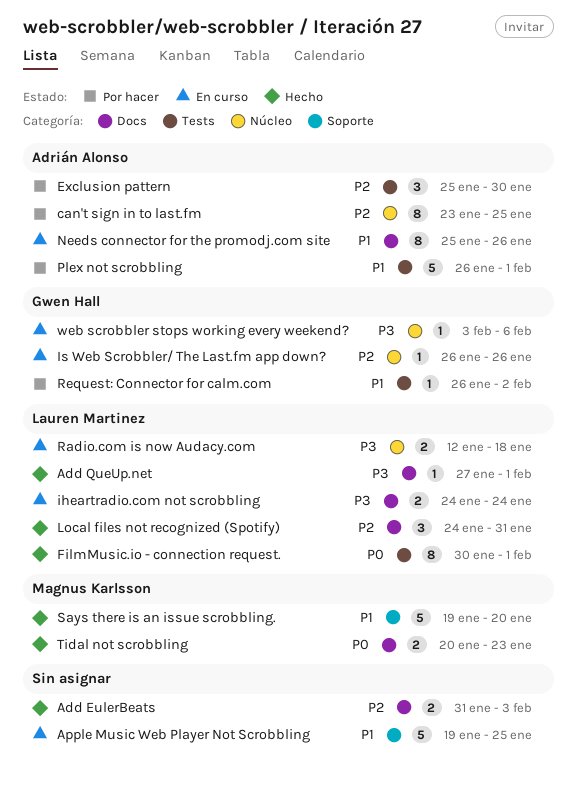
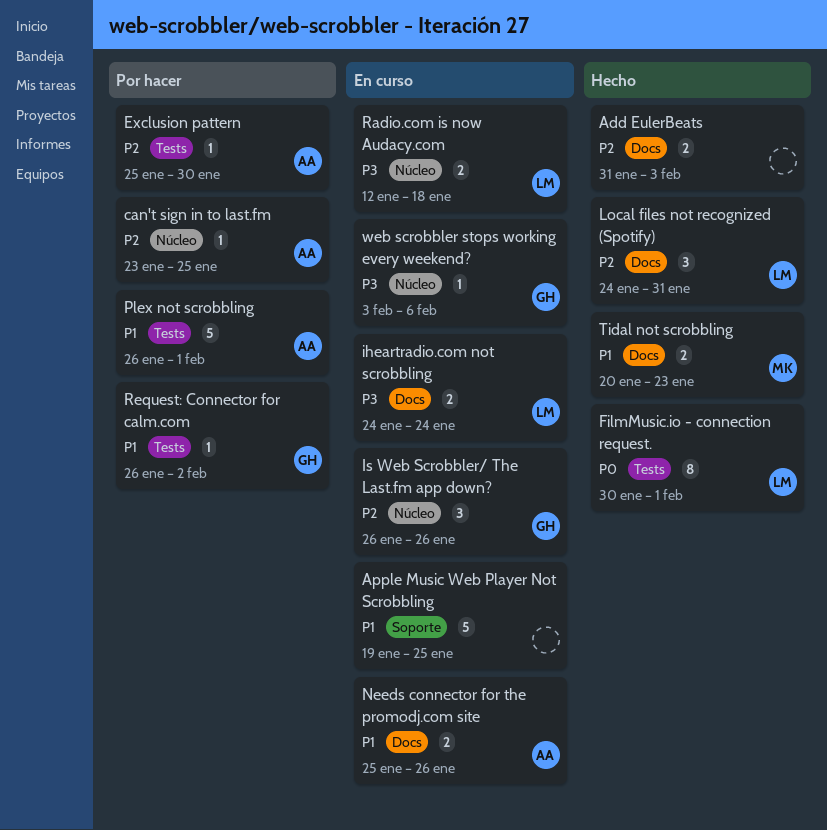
Add QueUp.net: present -> none
can't sign in to last.fm, estimate: 8 -> 1
Exclusion pattern, estimate: 3 -> 1
Is Web Scrobbler/ The Last.fm app down?, estimate: 1 -> 3
Needs connector for the promodj.com site, estimate: 8 -> 2
Says there is an issue scrobbling.: present -> none
Tidal not scrobbling, priority: P0 -> P1

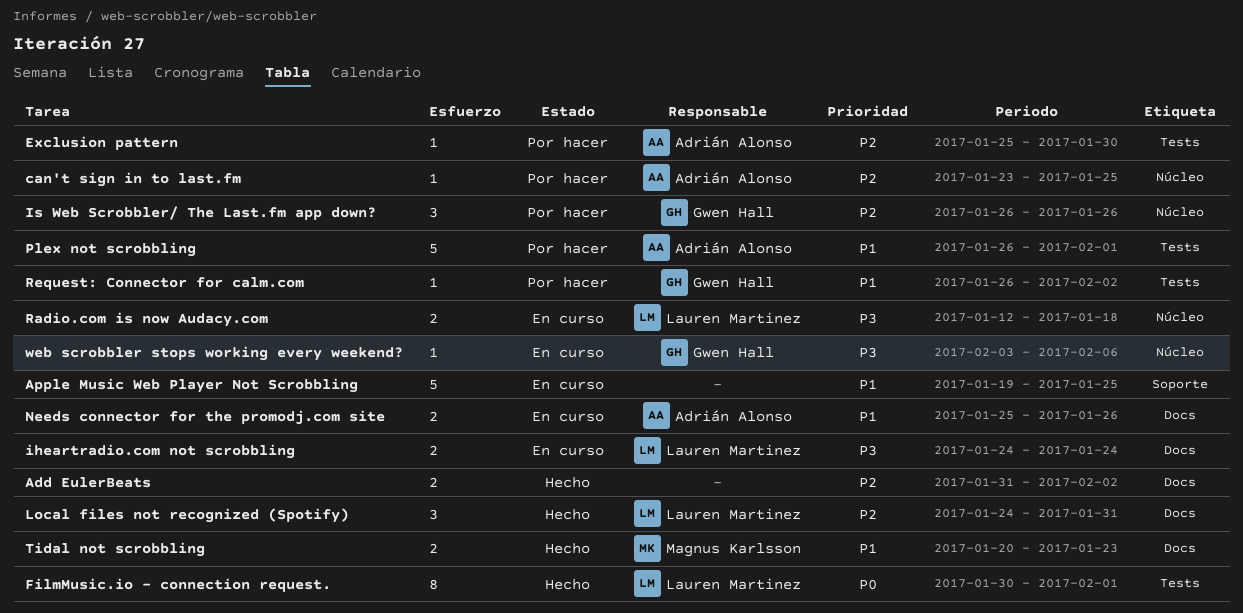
Add EulerBeats, due: Feb 3 -> Feb 2
Is Web Scrobbler/ The Last.fm app down?, status: En curso -> Por hacer

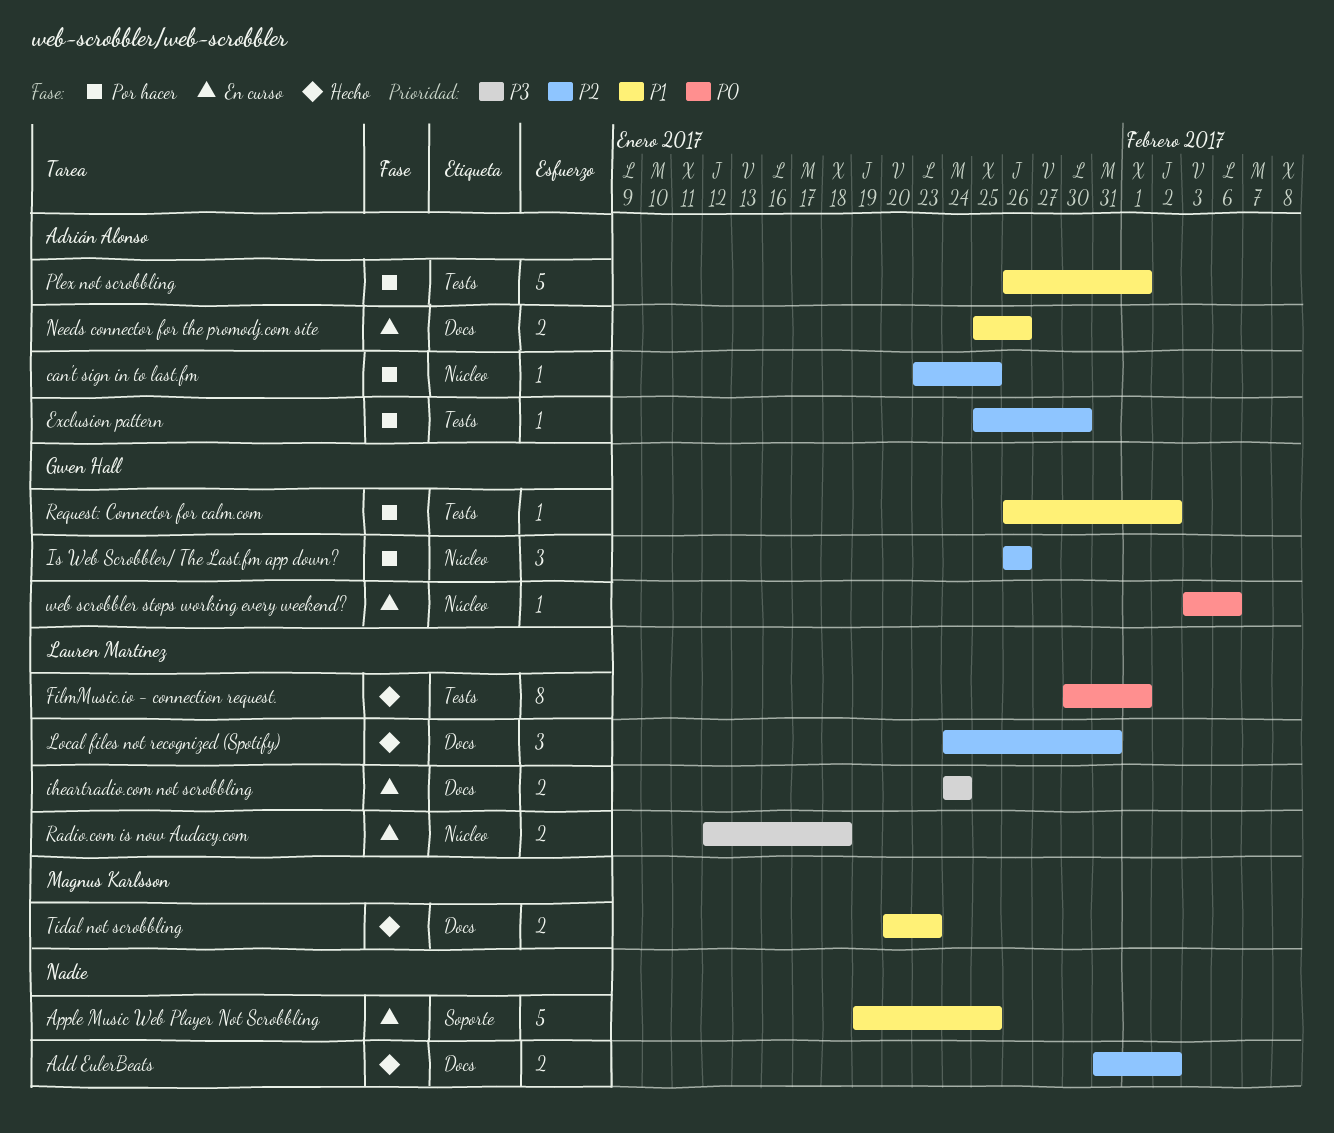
web scrobbler stops working every weekend?, priority: P3 -> P0

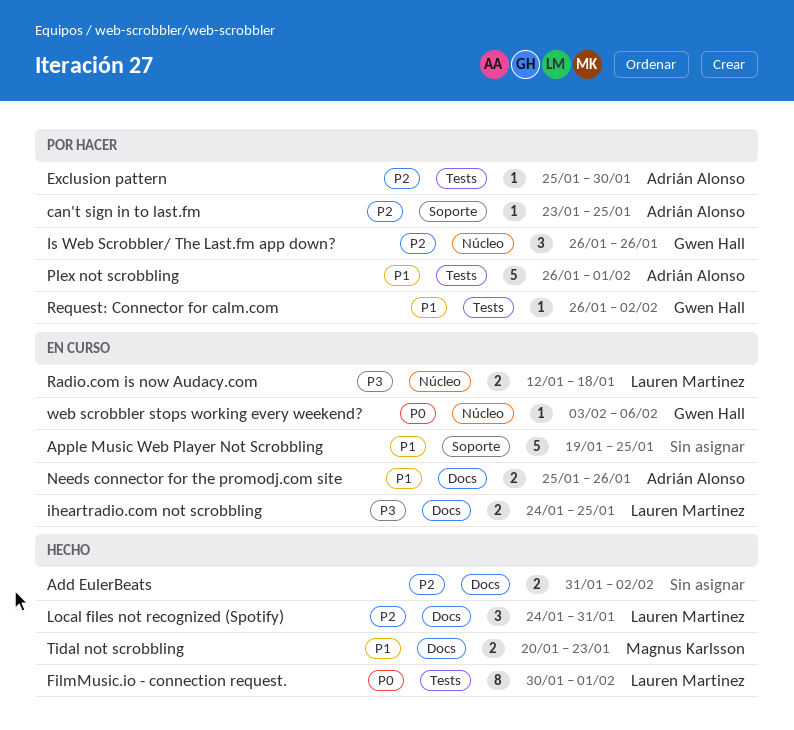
can't sign in to last.fm, label: Núcleo -> Soporte
iheartradio.com not scrobbling, due: Jan 24 -> Jan 25

